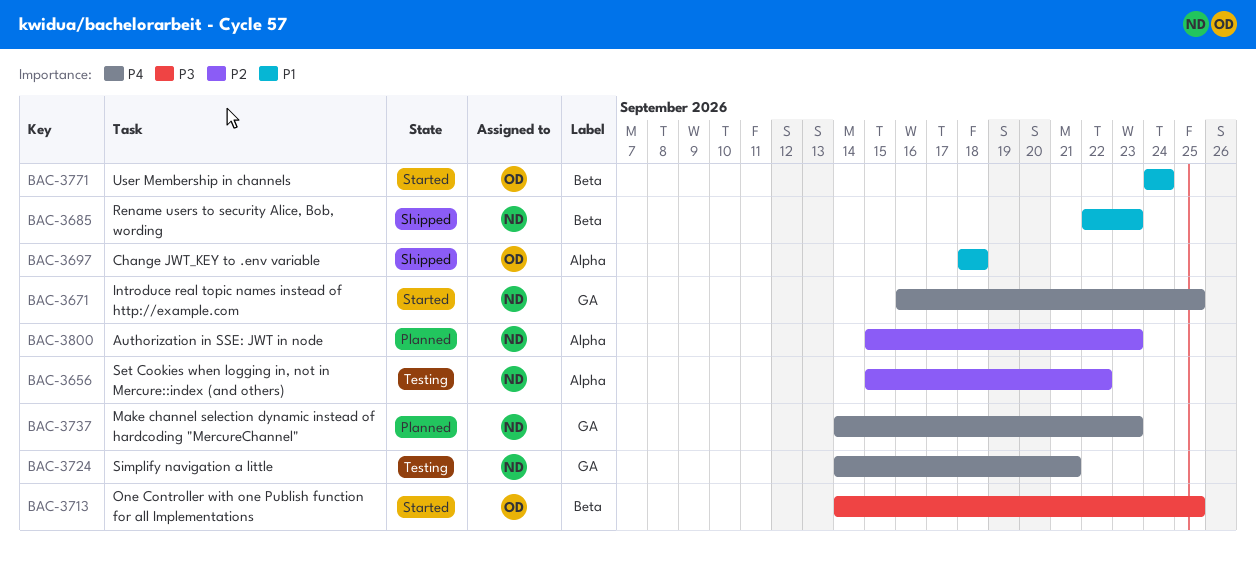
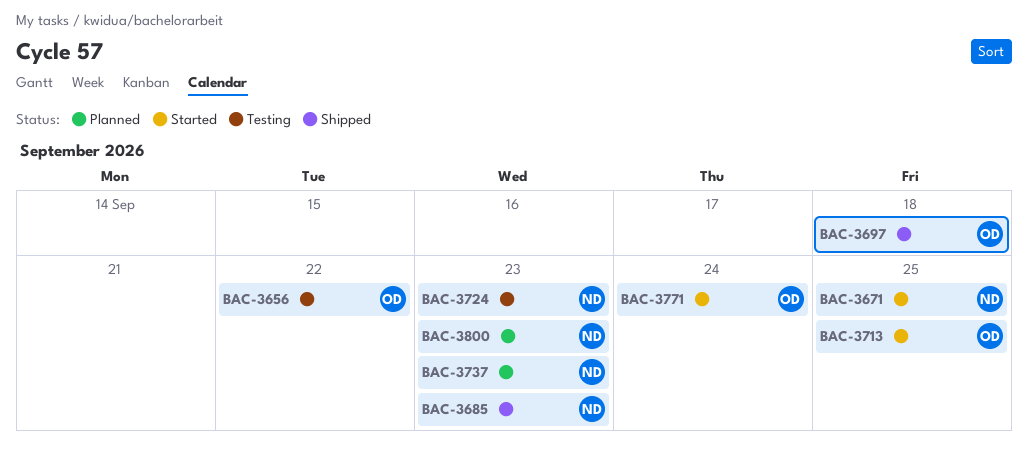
BAC-3656, owner: ND -> OD
BAC-3724, due: Sep 21 -> Sep 23

